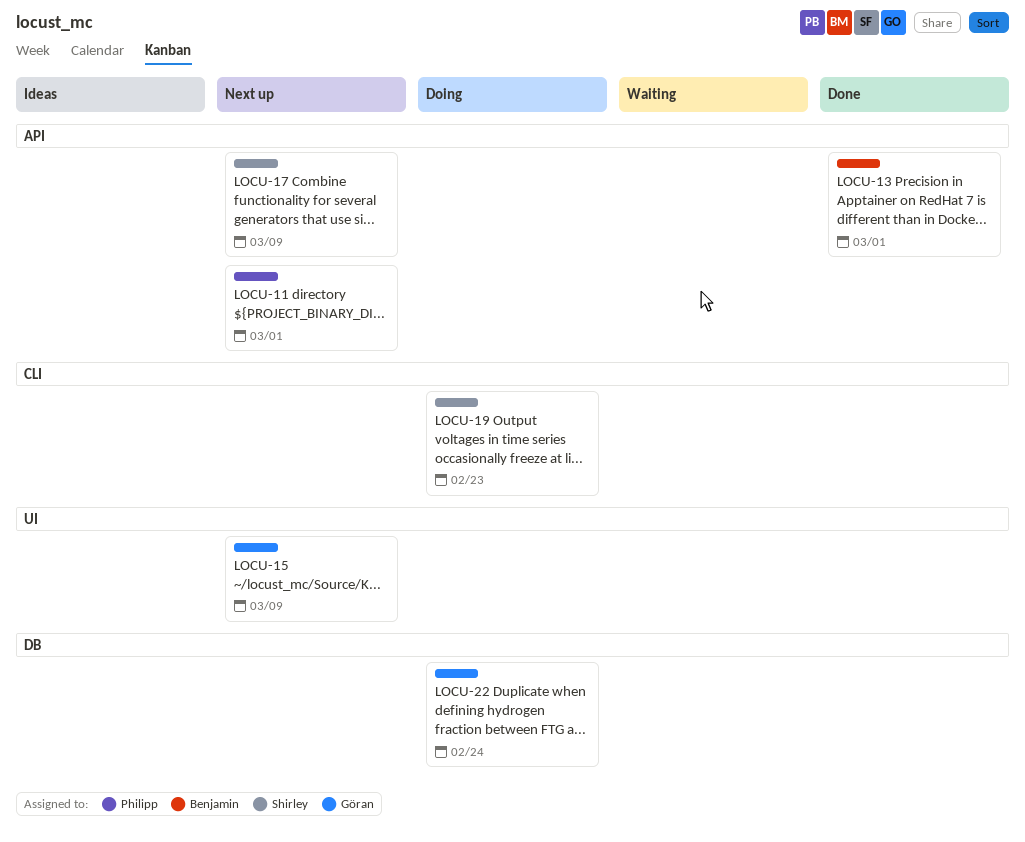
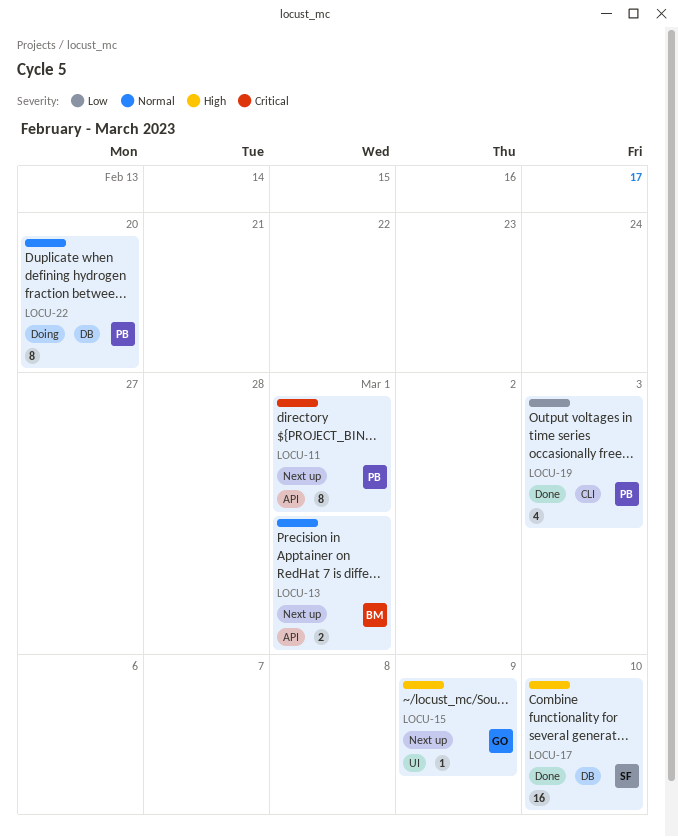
LOCU-13, status: Done -> Next up
LOCU-17, status: Next up -> Done
LOCU-17, label: API -> DB
LOCU-17, due: Mar 9 -> Mar 10
LOCU-19, status: Doing -> Done
LOCU-19, owner: Shirley -> Philipp
LOCU-19, due: Feb 23 -> Mar 3
LOCU-22, owner: Göran -> Philipp
LOCU-22, due: Feb 24 -> Feb 20

